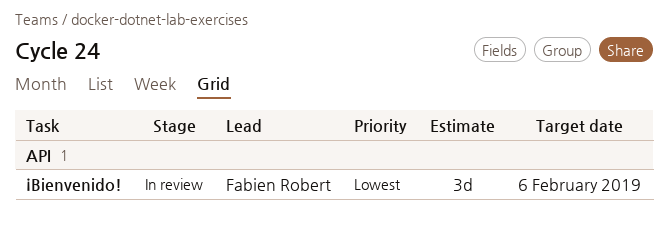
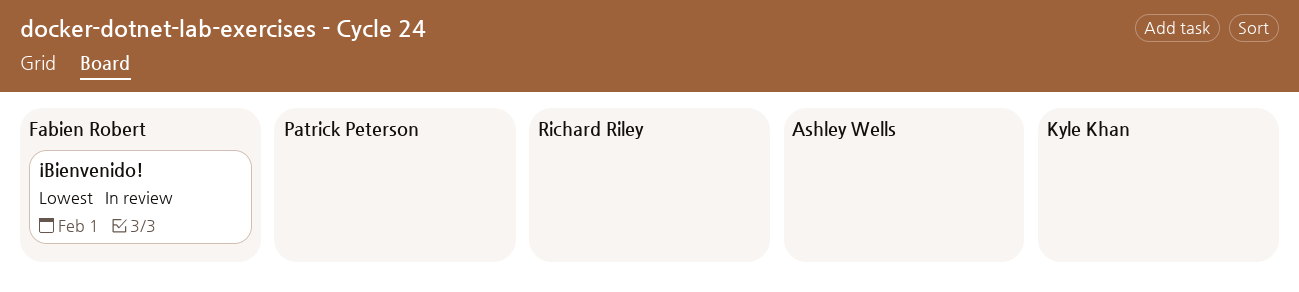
¡Bienvenido!, due: Feb 6 -> Feb 1

